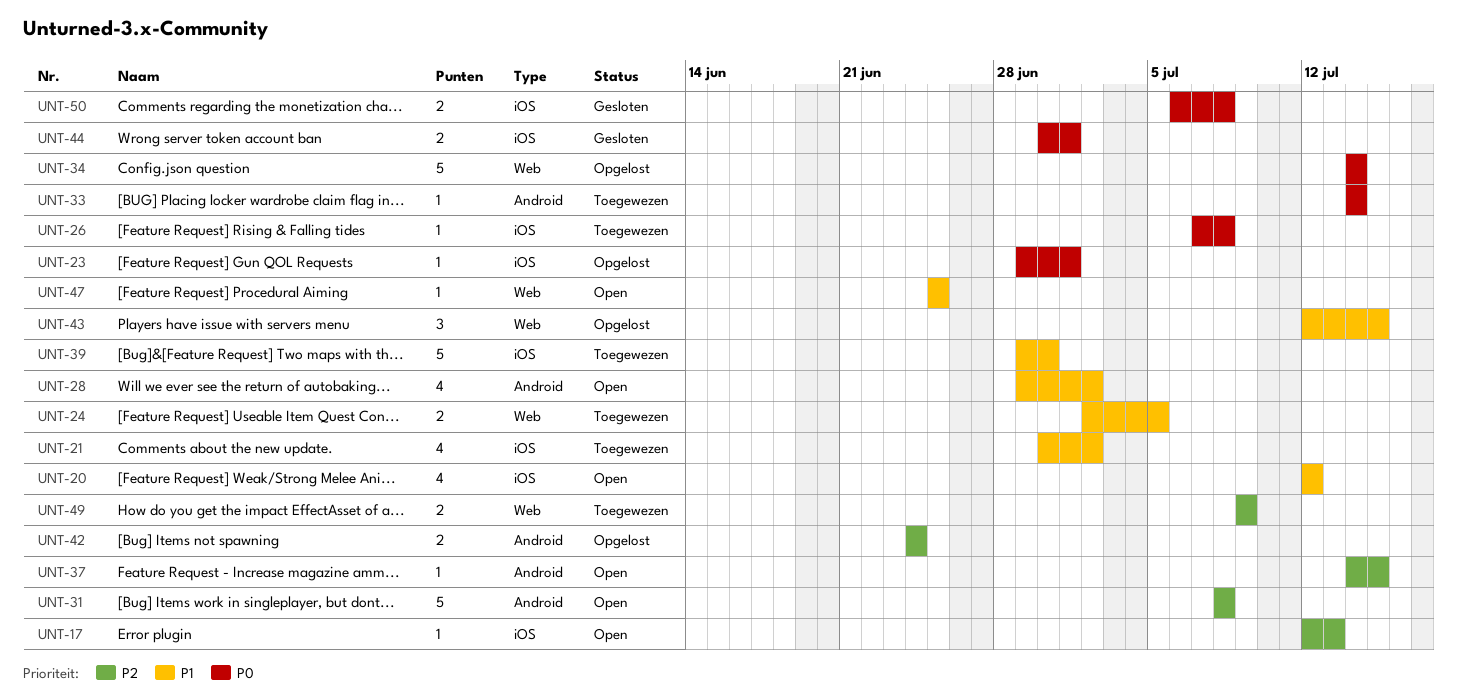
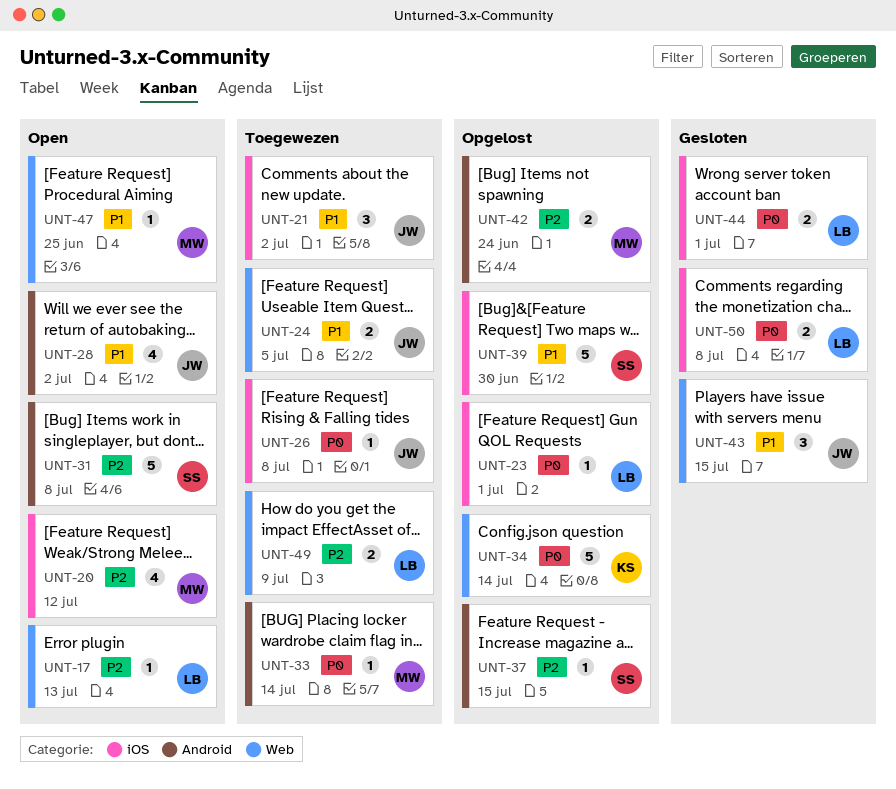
UNT-17, label: iOS -> Web
UNT-20, priority: P1 -> P2
UNT-21, estimate: 4 -> 3
UNT-37, status: Open -> Opgelost
UNT-39, status: Toegewezen -> Opgelost
UNT-43, status: Opgelost -> Gesloten

